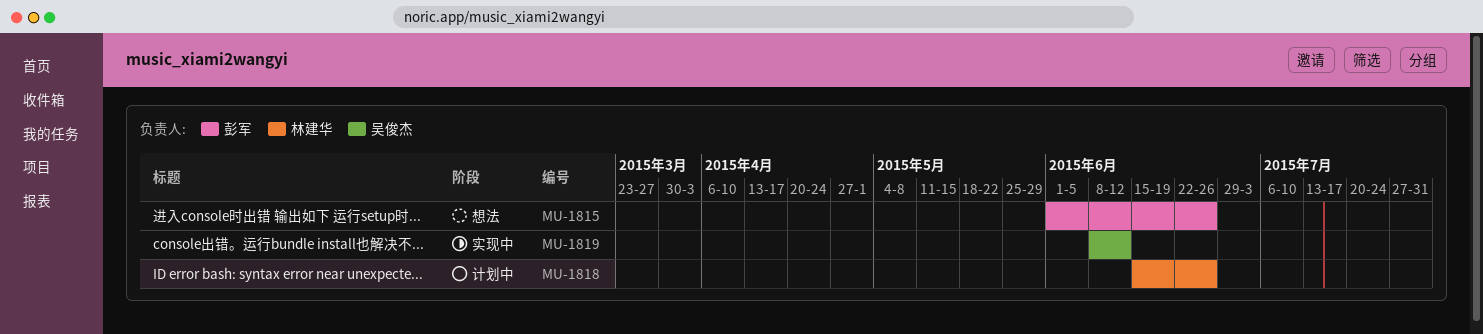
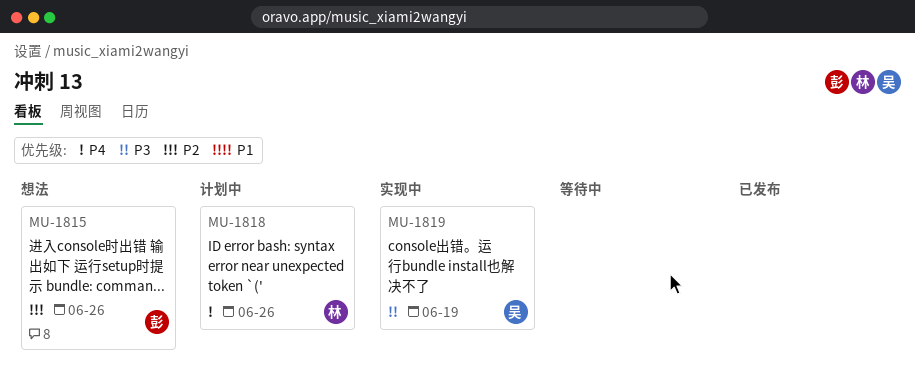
MU-1819, due: Jun 12 -> Jun 19

